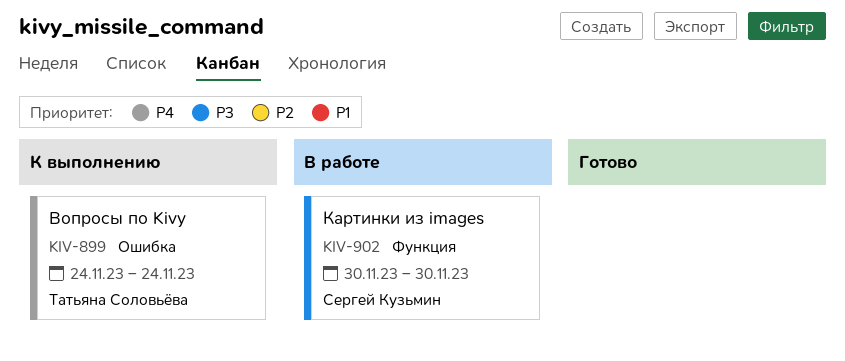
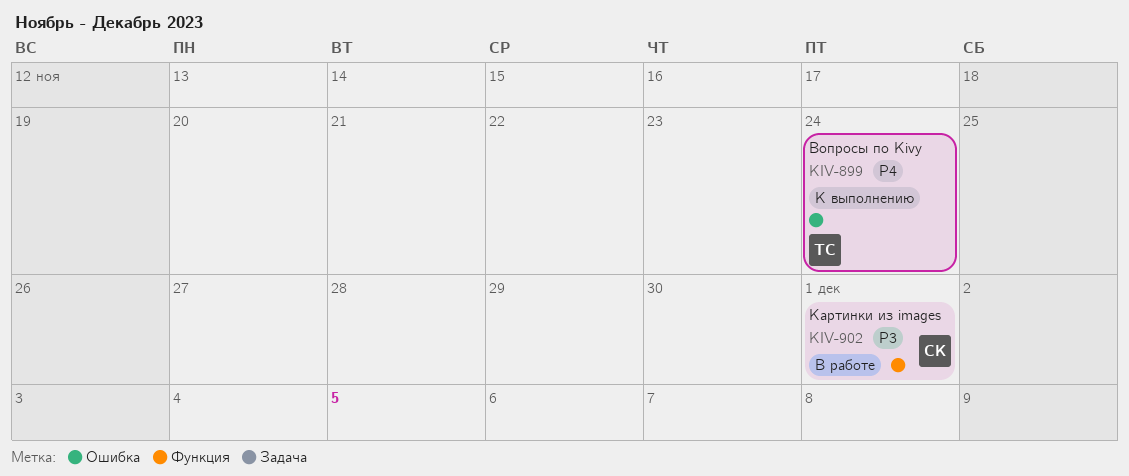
KIV-902, due: Nov 30 -> Dec 1

